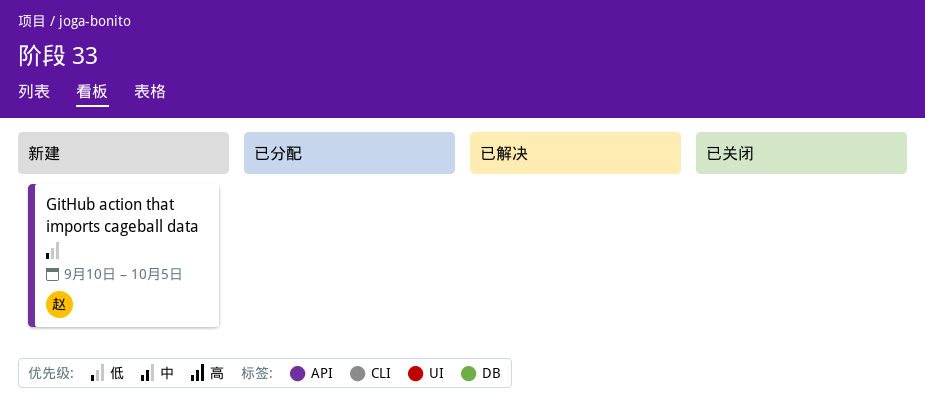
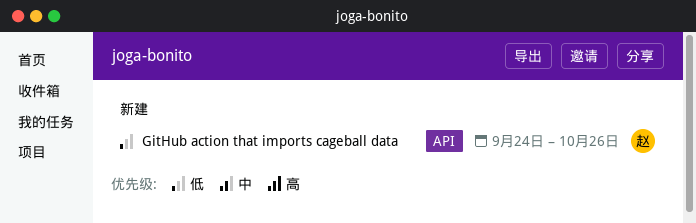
GitHub action that imports cageball data, start: Sep 10 -> Sep 24
GitHub action that imports cageball data, due: Oct 5 -> Oct 26

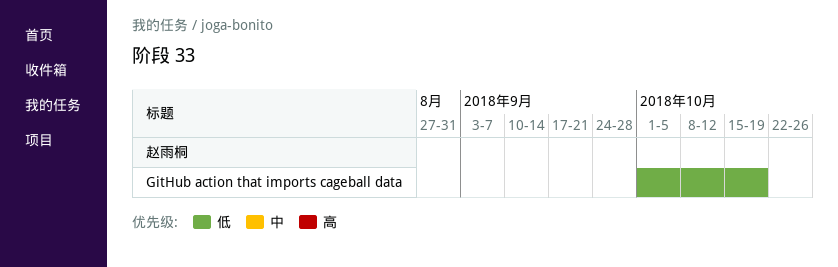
GitHub action that imports cageball data, start: Sep 24 -> Oct 1
GitHub action that imports cageball data, due: Oct 26 -> Oct 19

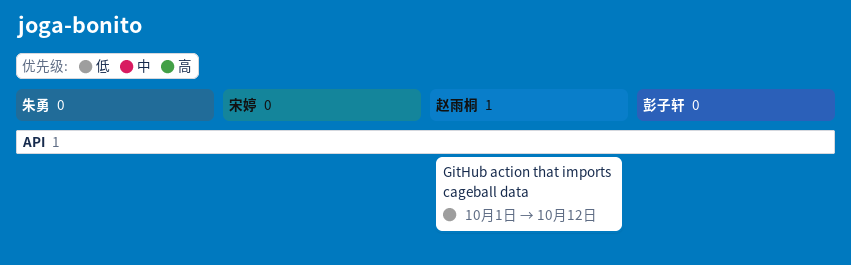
GitHub action that imports cageball data, due: Oct 19 -> Oct 12

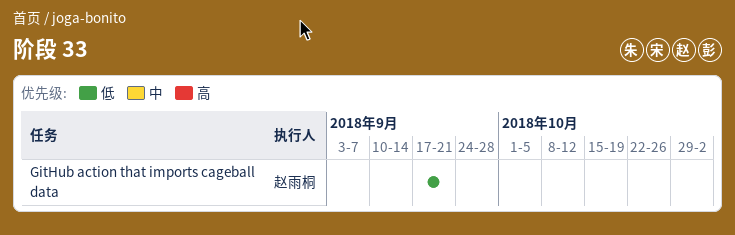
GitHub action that imports cageball data, start: Oct 1 -> Sep 17
GitHub action that imports cageball data, due: Oct 12 -> Sep 21

